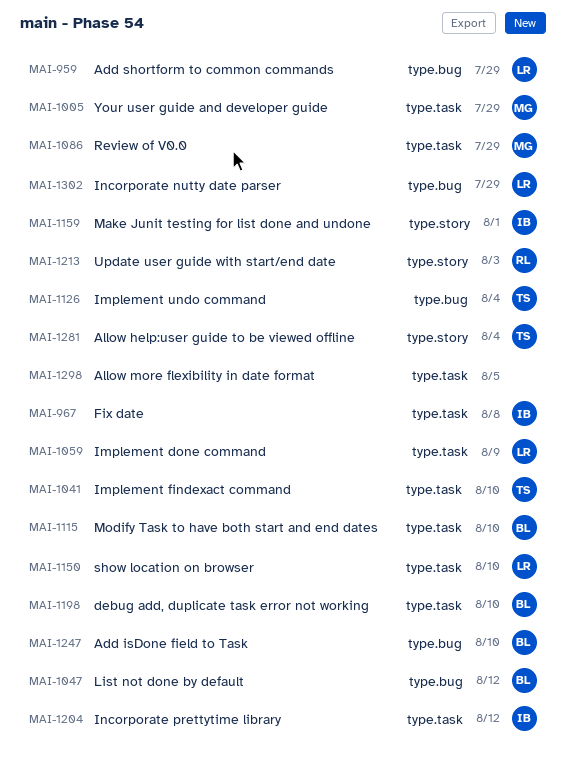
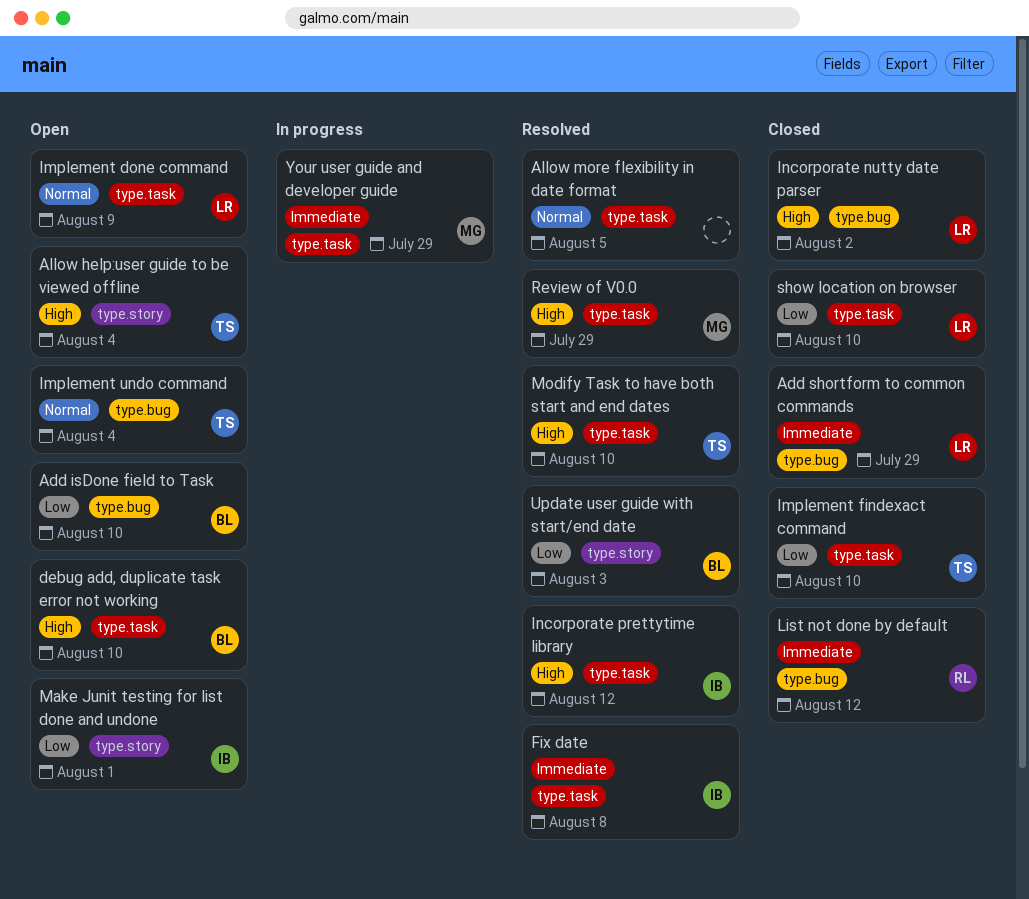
Incorporate nutty date parser, due: Jul 29 -> Aug 2
List not done by default, owner: BL -> RL
Modify Task to have both start and end dates, owner: BL -> TS
Update user guide with start/end date, owner: RL -> BL

